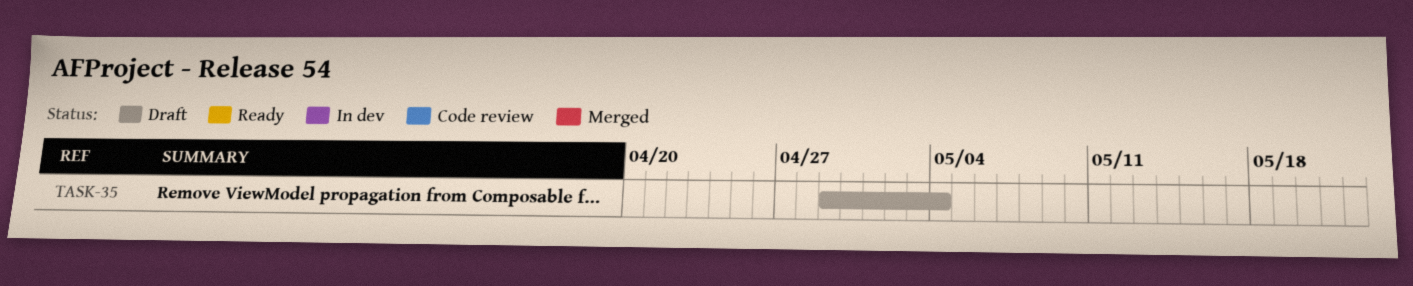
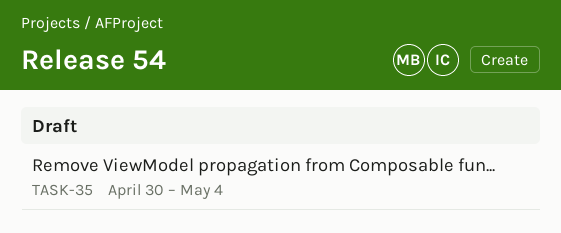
TASK-35, start: Apr 29 -> Apr 30

